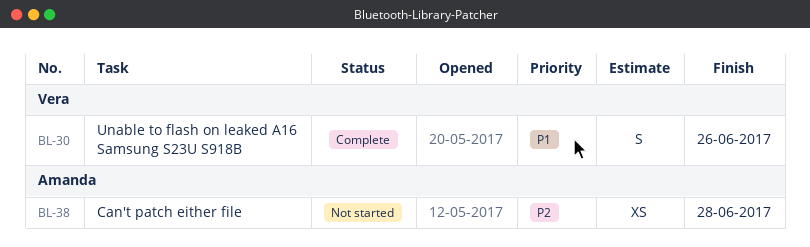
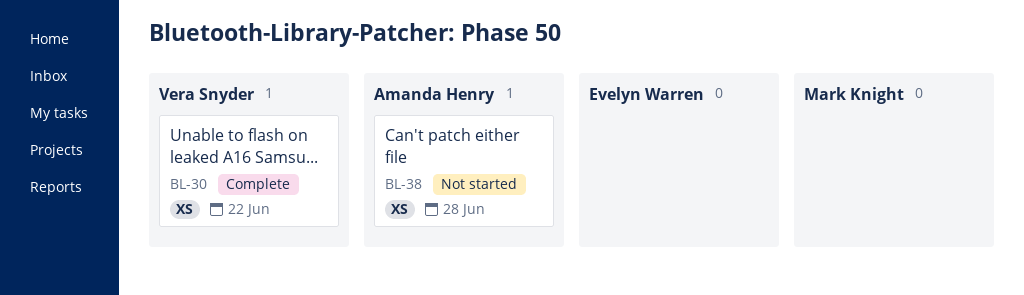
BL-30, estimate: S -> XS
BL-30, due: Jun 26 -> Jun 22

